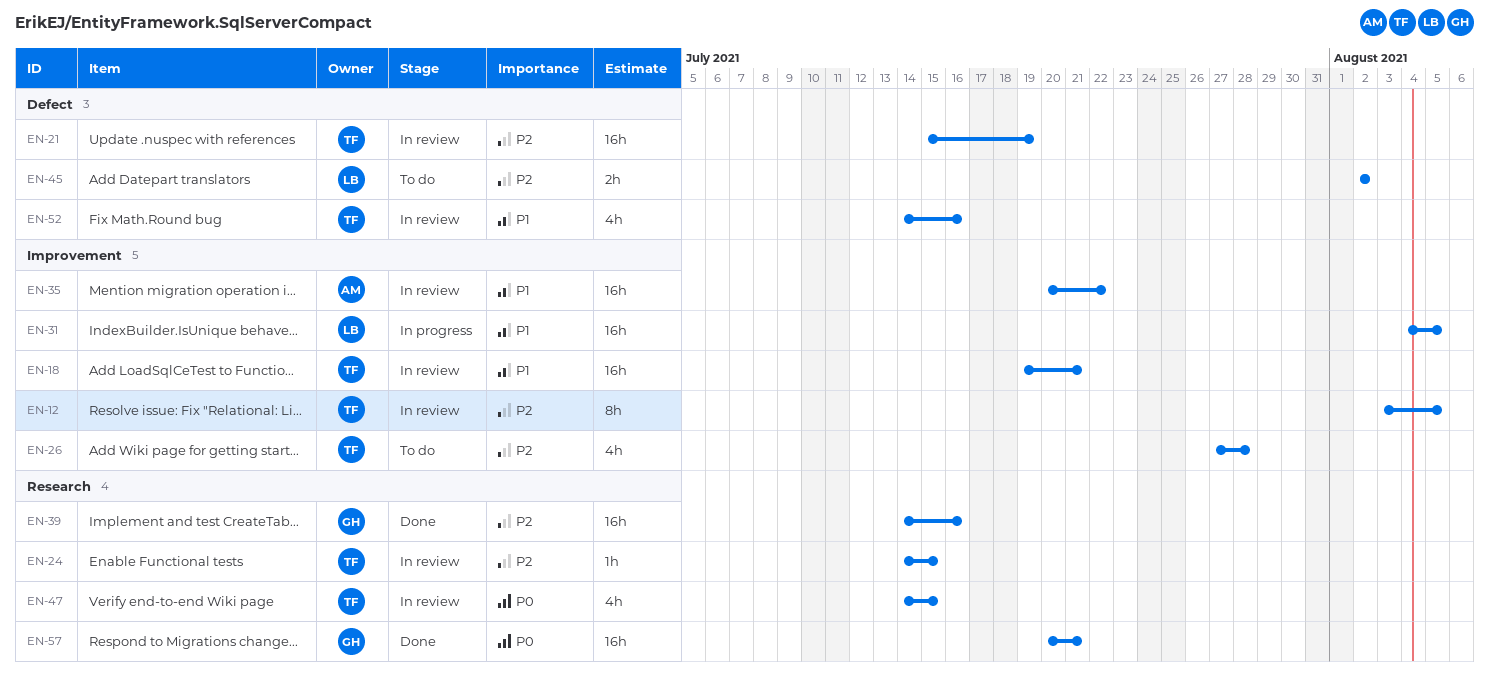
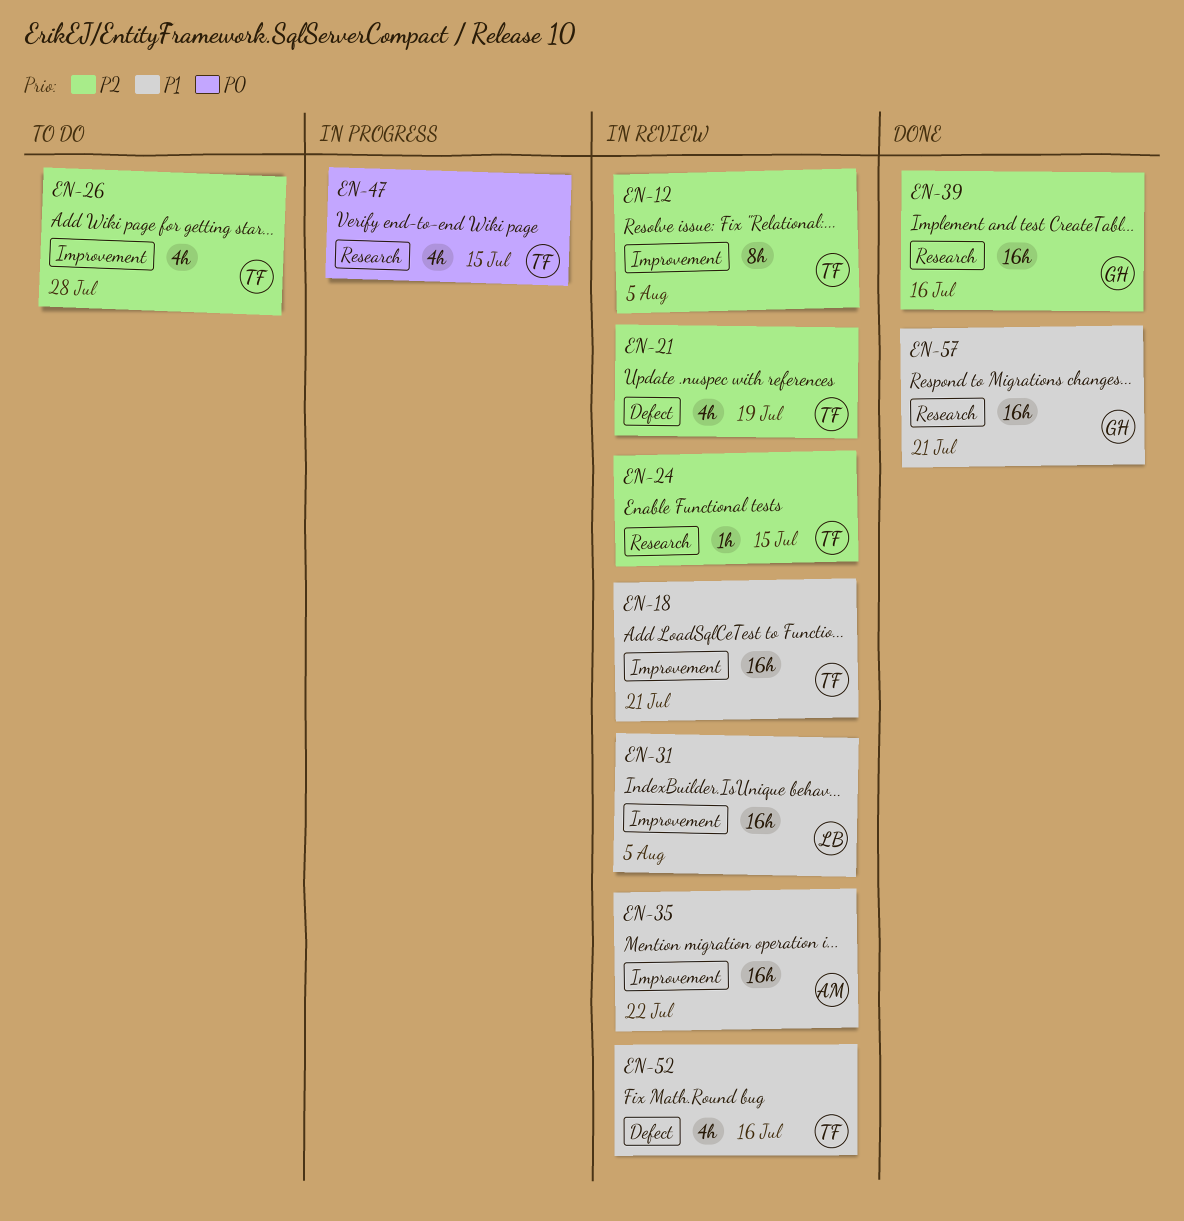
EN-21, estimate: 16h -> 4h
EN-31, status: In progress -> In review
EN-45: present -> none
EN-47, status: In review -> In progress
EN-57, priority: P0 -> P1

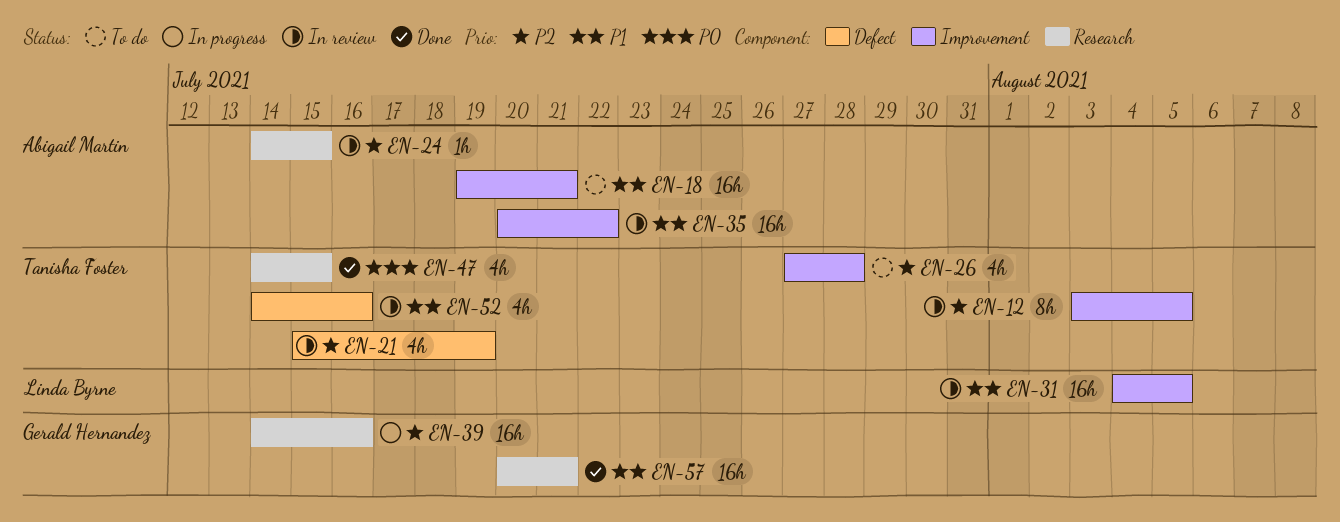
EN-18, status: In review -> To do
EN-18, owner: Tanisha Foster -> Abigail Martin
EN-24, owner: Tanisha Foster -> Abigail Martin
EN-39, status: Done -> In progress
EN-47, status: In progress -> Done

